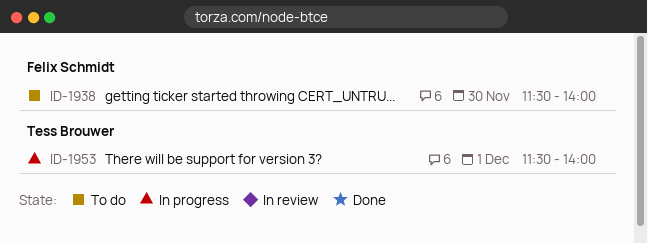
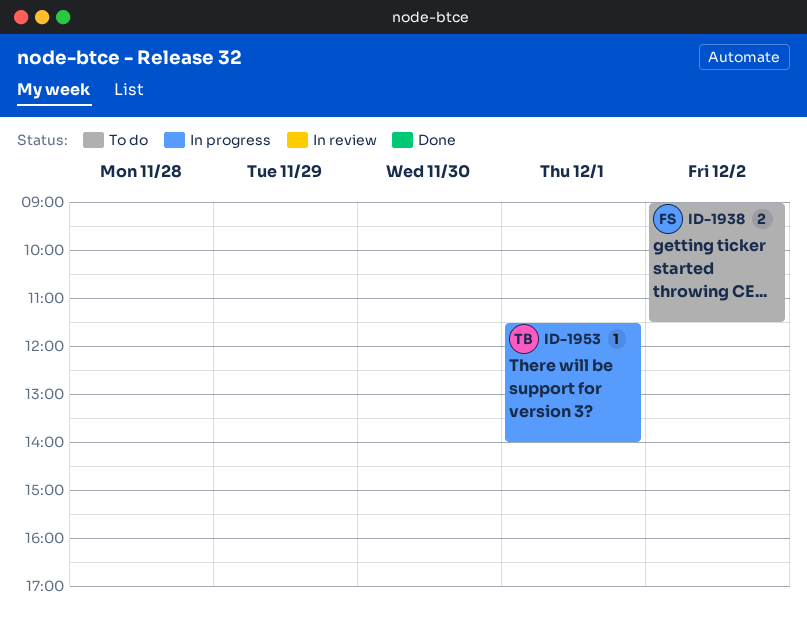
ID-1938, day: Nov 30 -> Dec 2
ID-1938, begins: 11:30 -> 09:00
ID-1938, ends: 14:00 -> 11:30

